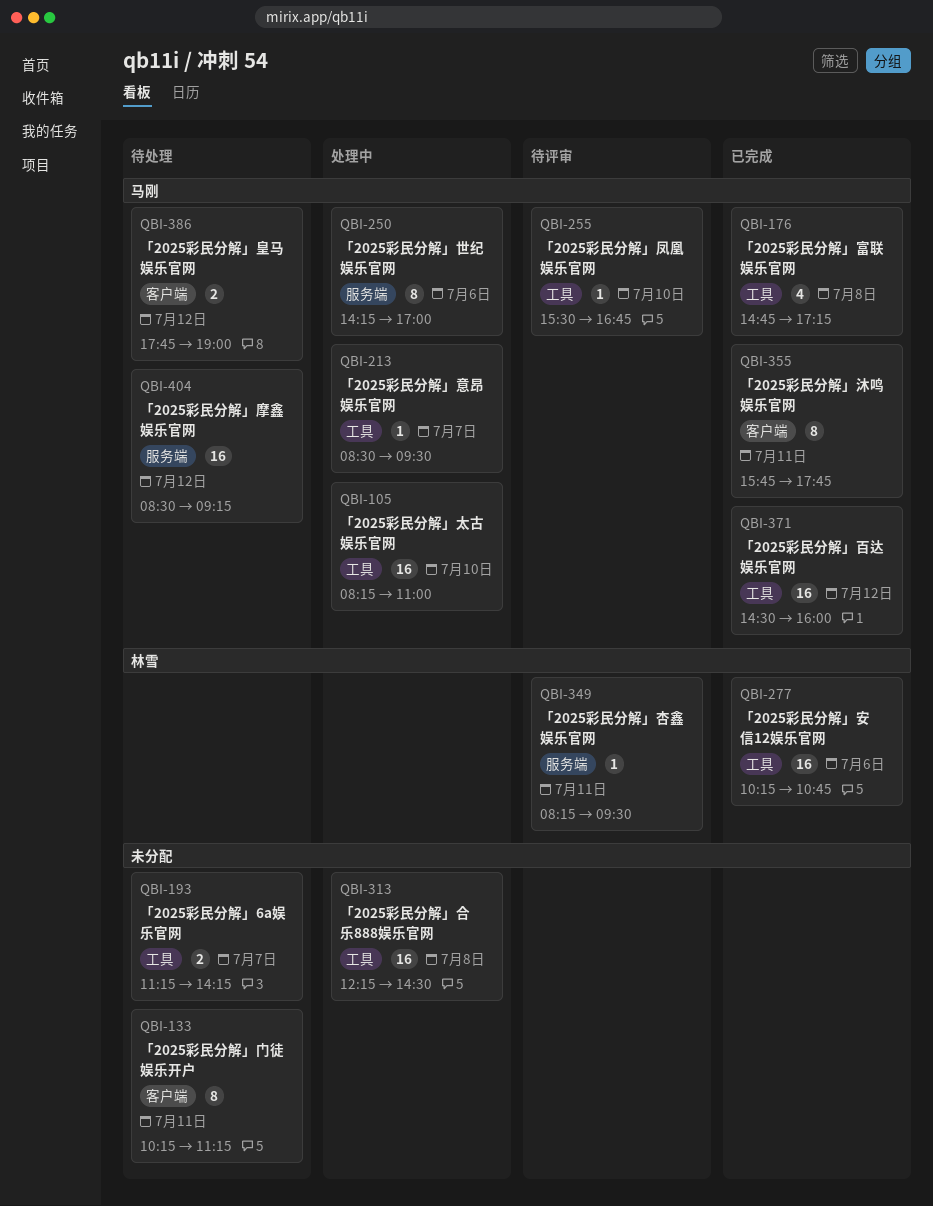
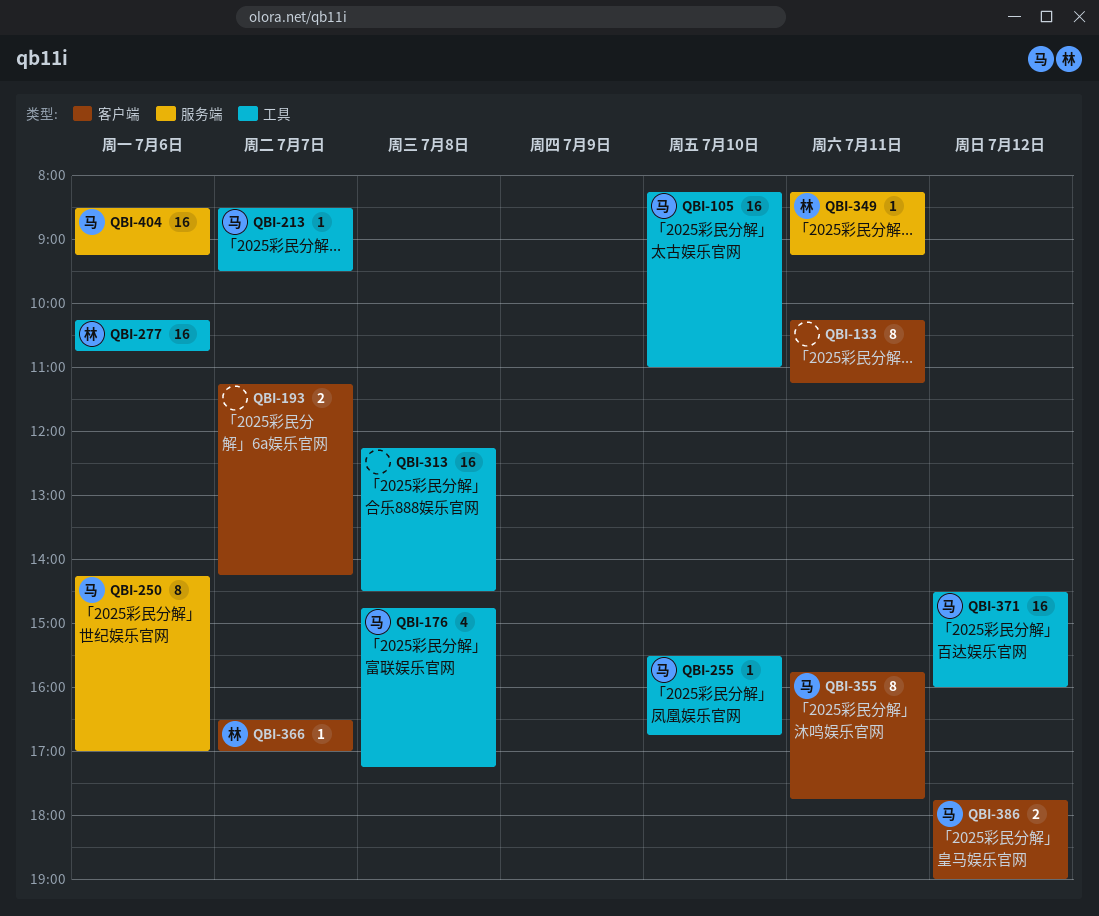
QBI-193, label: 工具 -> 客户端
QBI-349, ends: 09:30 -> 09:15
QBI-366: none -> present
QBI-404, day: Jul 12 -> Jul 6

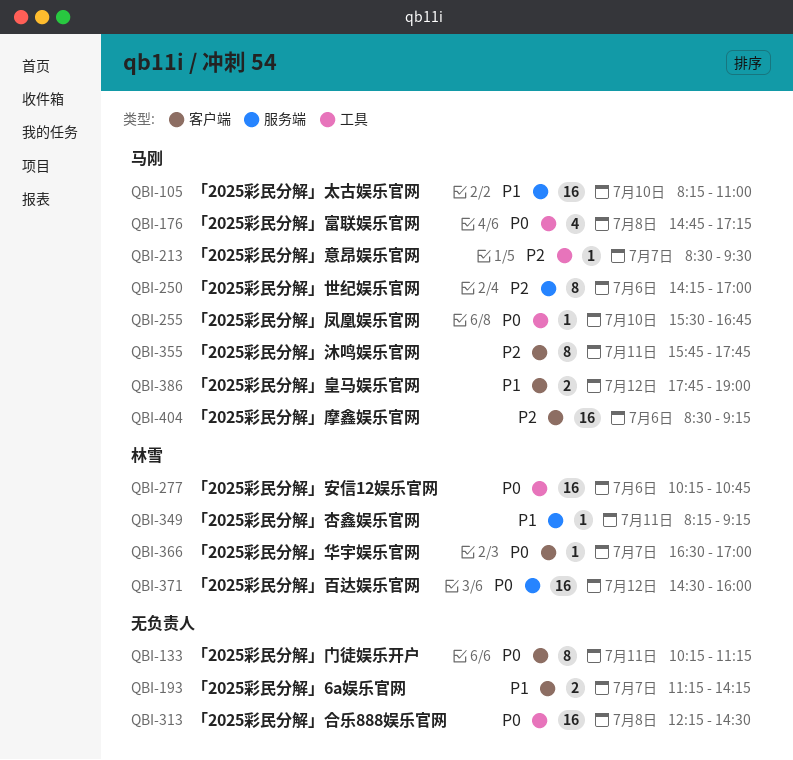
QBI-105, label: 工具 -> 服务端
QBI-371, owner: 马刚 -> 林雪
QBI-371, label: 工具 -> 服务端
QBI-404, label: 服务端 -> 客户端

